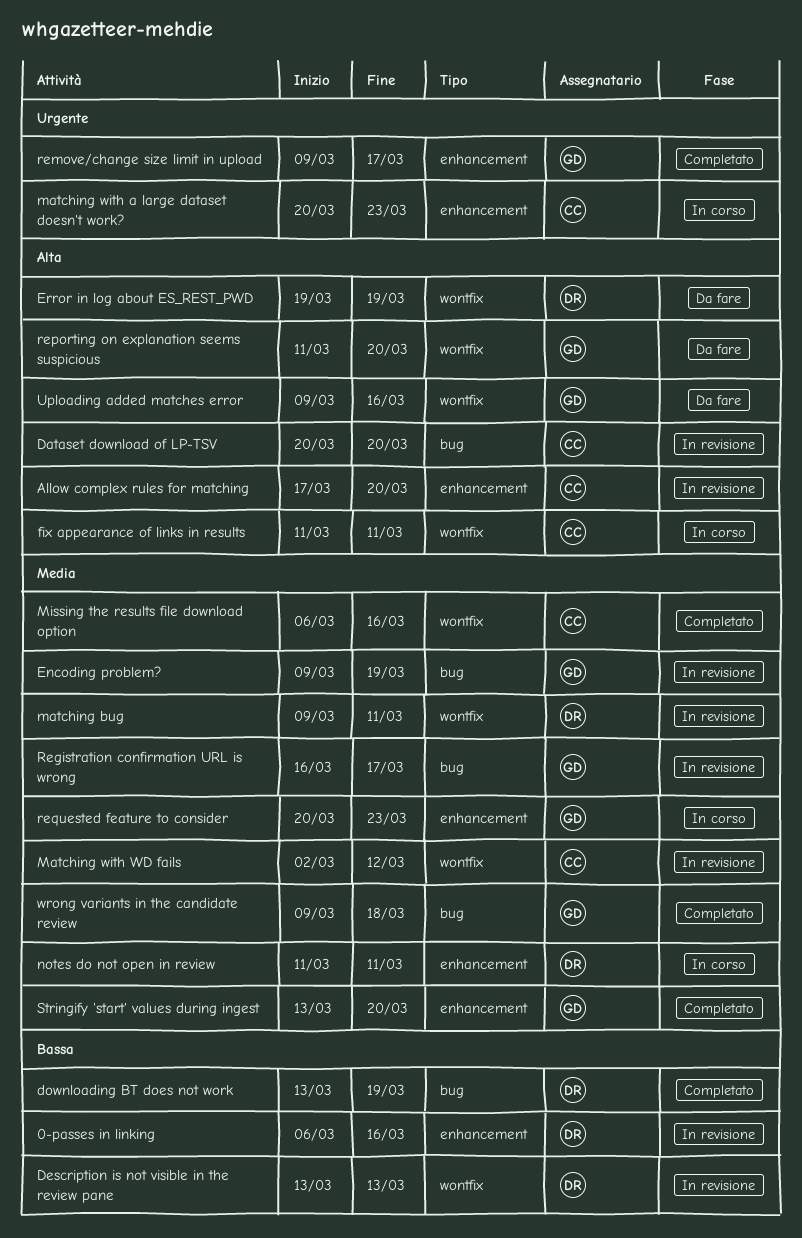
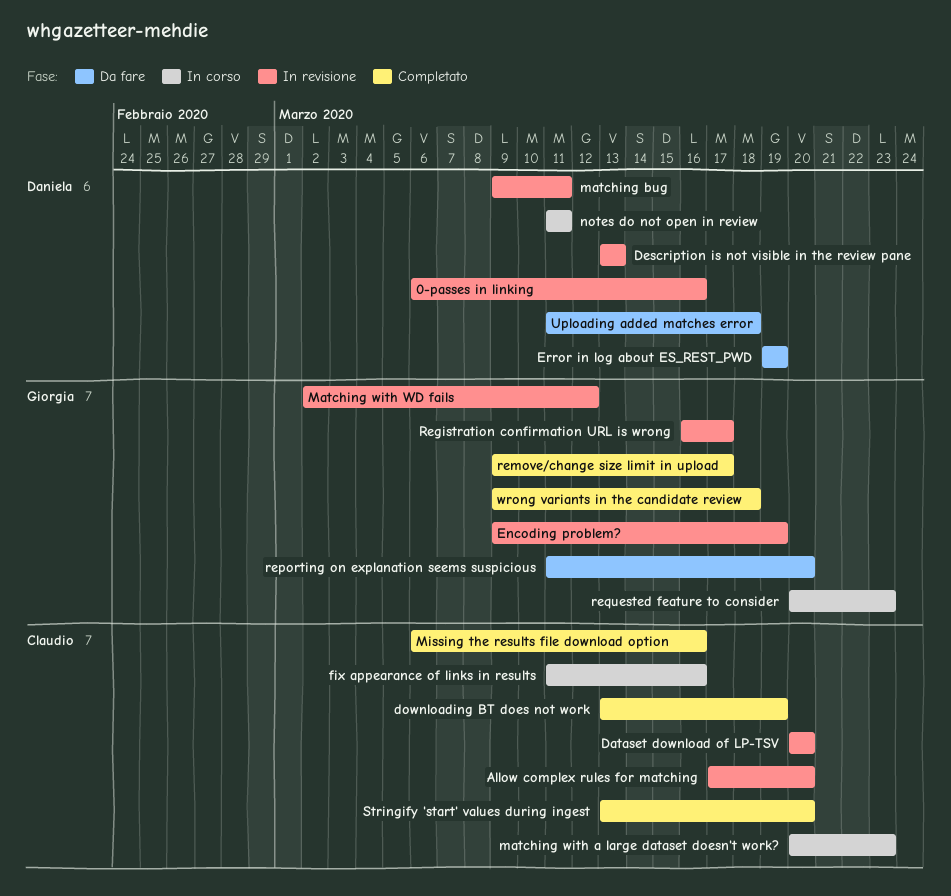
downloading BT does not work, owner: Daniela -> Claudio
fix appearance of links in results, due: Mar 11 -> Mar 16
Matching with WD fails, owner: Claudio -> Giorgia
Stringify 'start' values during ingest, owner: Giorgia -> Claudio
Uploading added matches error, owner: Giorgia -> Daniela
Uploading added matches error, start: Mar 9 -> Mar 11
Uploading added matches error, due: Mar 16 -> Mar 18

